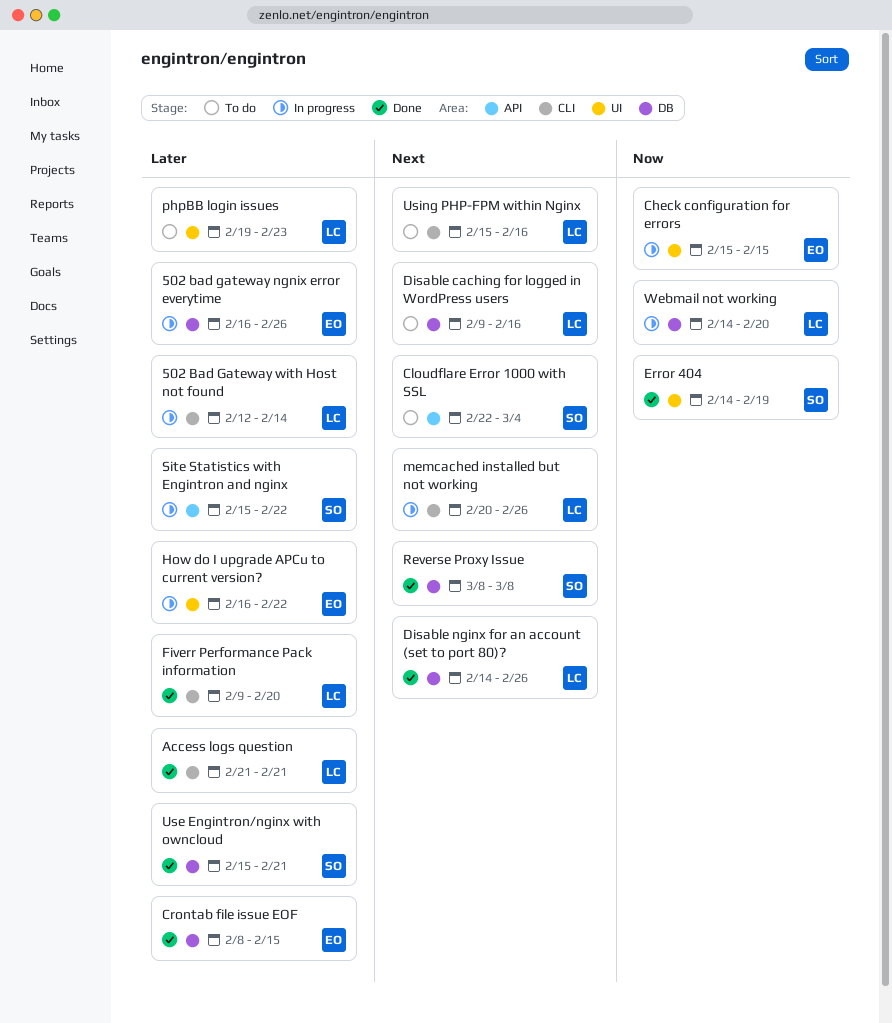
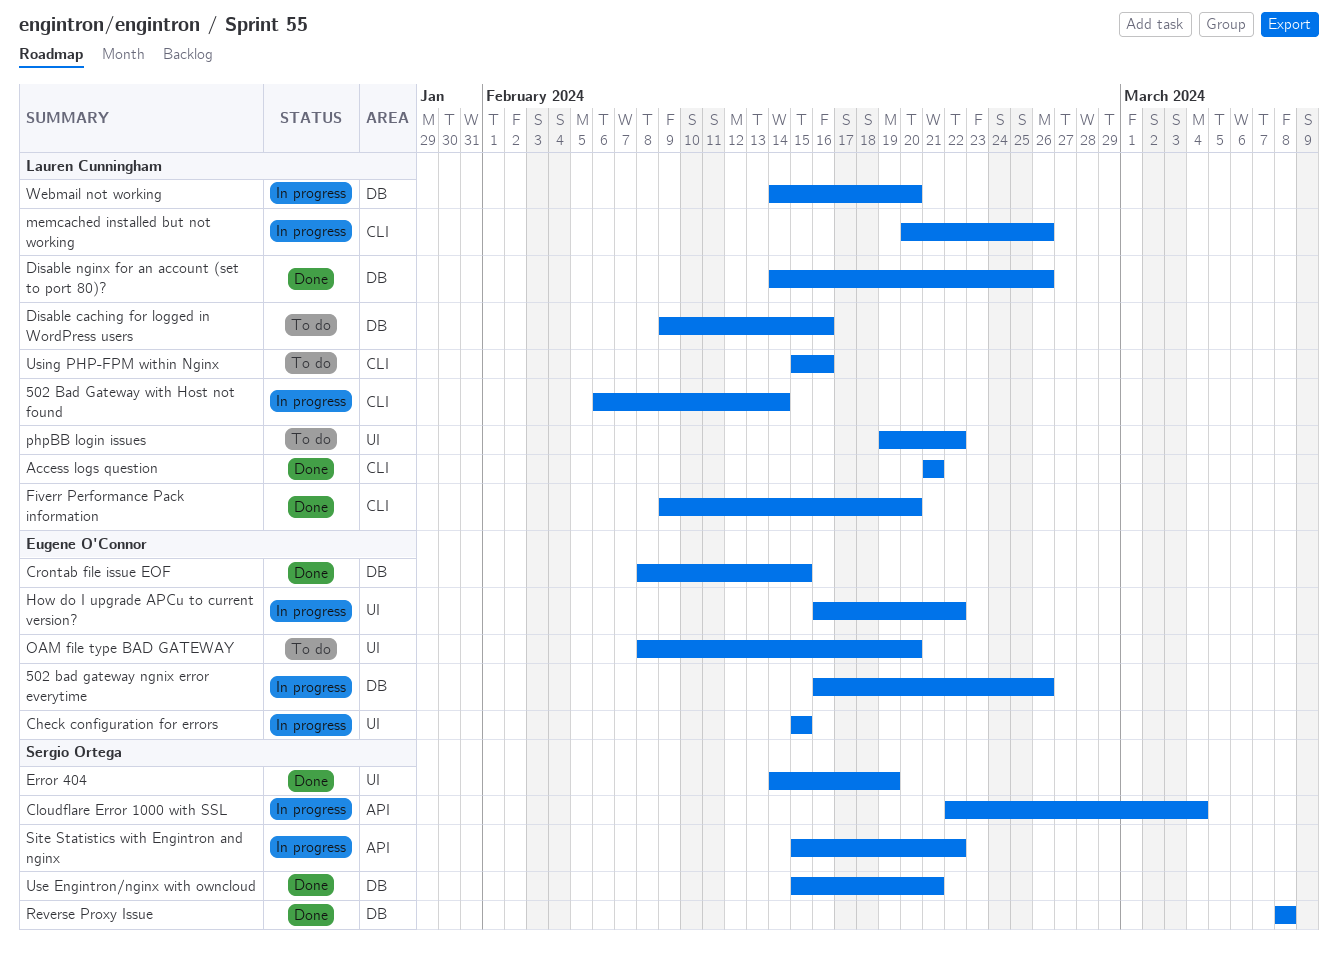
502 Bad Gateway with Host not found, start: Feb 12 -> Feb 6
Cloudflare Error 1000 with SSL, status: To do -> In progress
OAM file type BAD GATEWAY: none -> present
phpBB login issues, due: Feb 23 -> Feb 22

